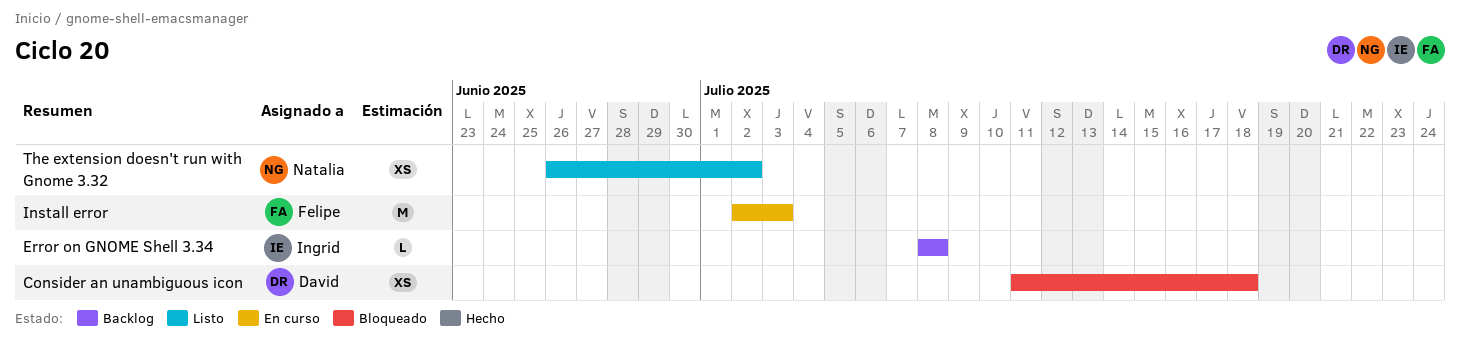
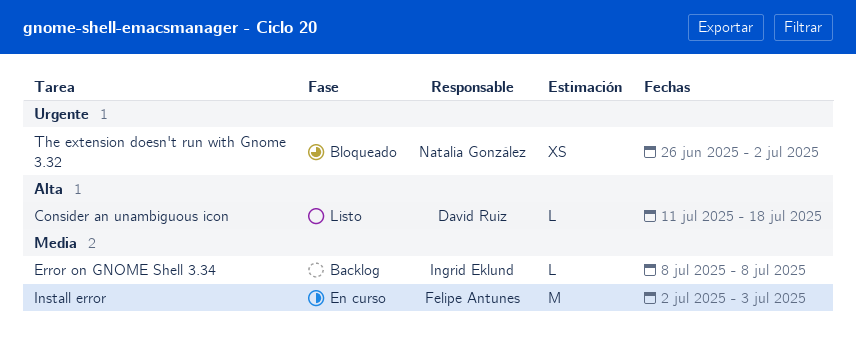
Consider an unambiguous icon, status: Bloqueado -> Listo
Consider an unambiguous icon, estimate: XS -> L
The extension doesn't run with Gnome 3.32, status: Listo -> Bloqueado

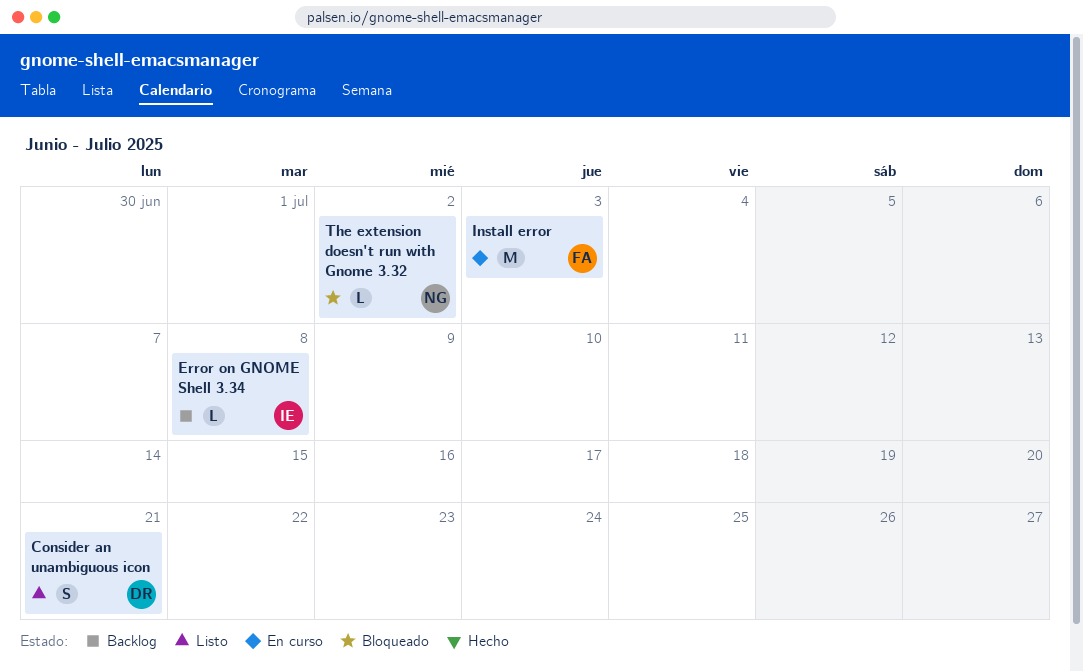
Consider an unambiguous icon, estimate: L -> S
Consider an unambiguous icon, due: Jul 18 -> Jul 21
The extension doesn't run with Gnome 3.32, estimate: XS -> L

